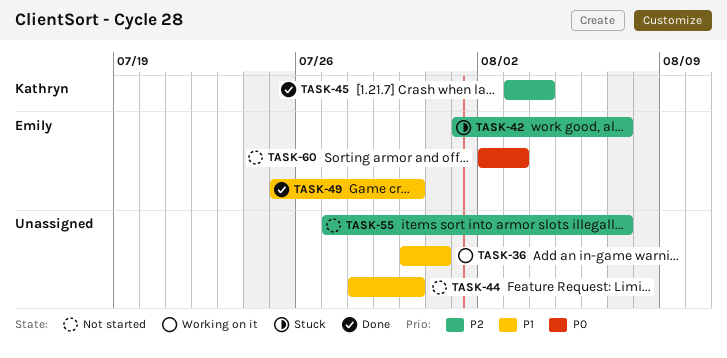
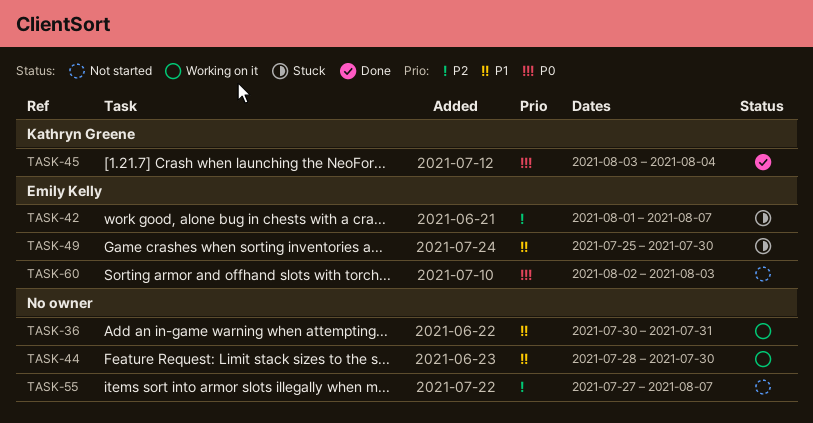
TASK-44, status: Not started -> Working on it
TASK-45, priority: P2 -> P0
TASK-49, status: Done -> Stuck

